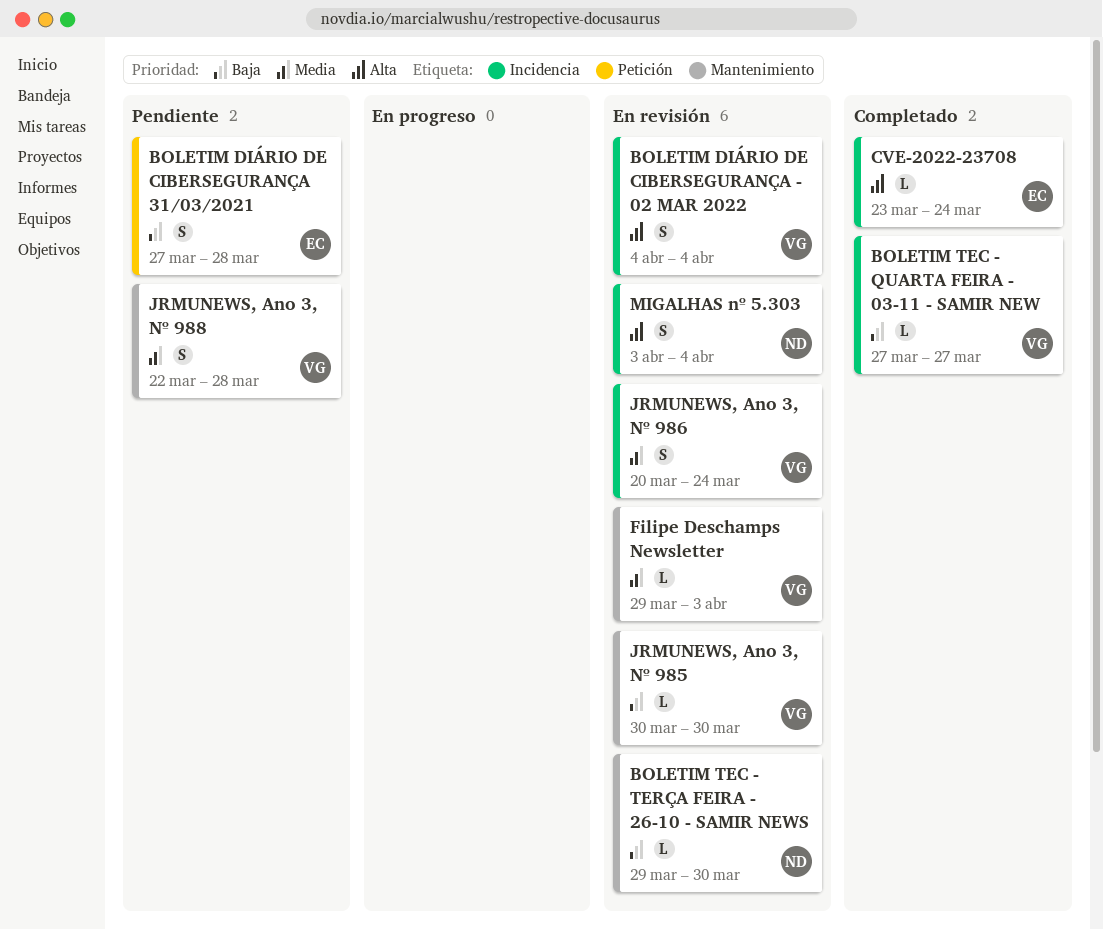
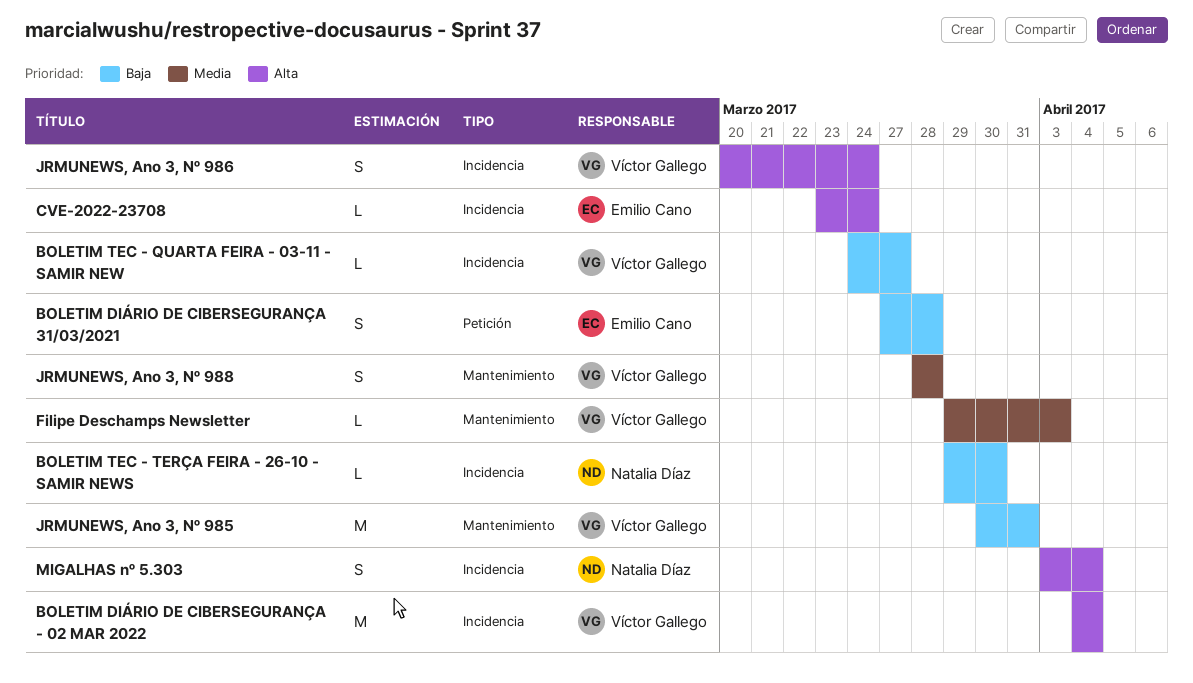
BOLETIM DIÁRIO DE CIBERSEGURANÇA - 02 MAR 2022, estimate: S -> M
BOLETIM TEC - QUARTA FEIRA - 03-11 - SAMIR NEW, start: Mar 27 -> Mar 24
BOLETIM TEC - TERÇA FEIRA - 26-10 - SAMIR NEWS, label: Mantenimiento -> Incidencia
JRMUNEWS, Ano 3, Nº 985, estimate: L -> M
JRMUNEWS, Ano 3, Nº 985, due: Mar 30 -> Mar 31
JRMUNEWS, Ano 3, Nº 986, priority: Media -> Alta
JRMUNEWS, Ano 3, Nº 988, start: Mar 22 -> Mar 28

